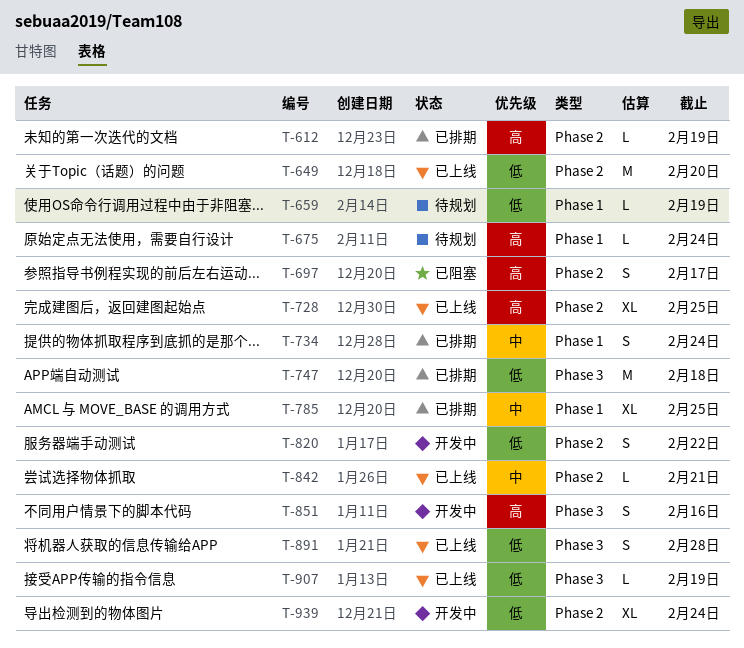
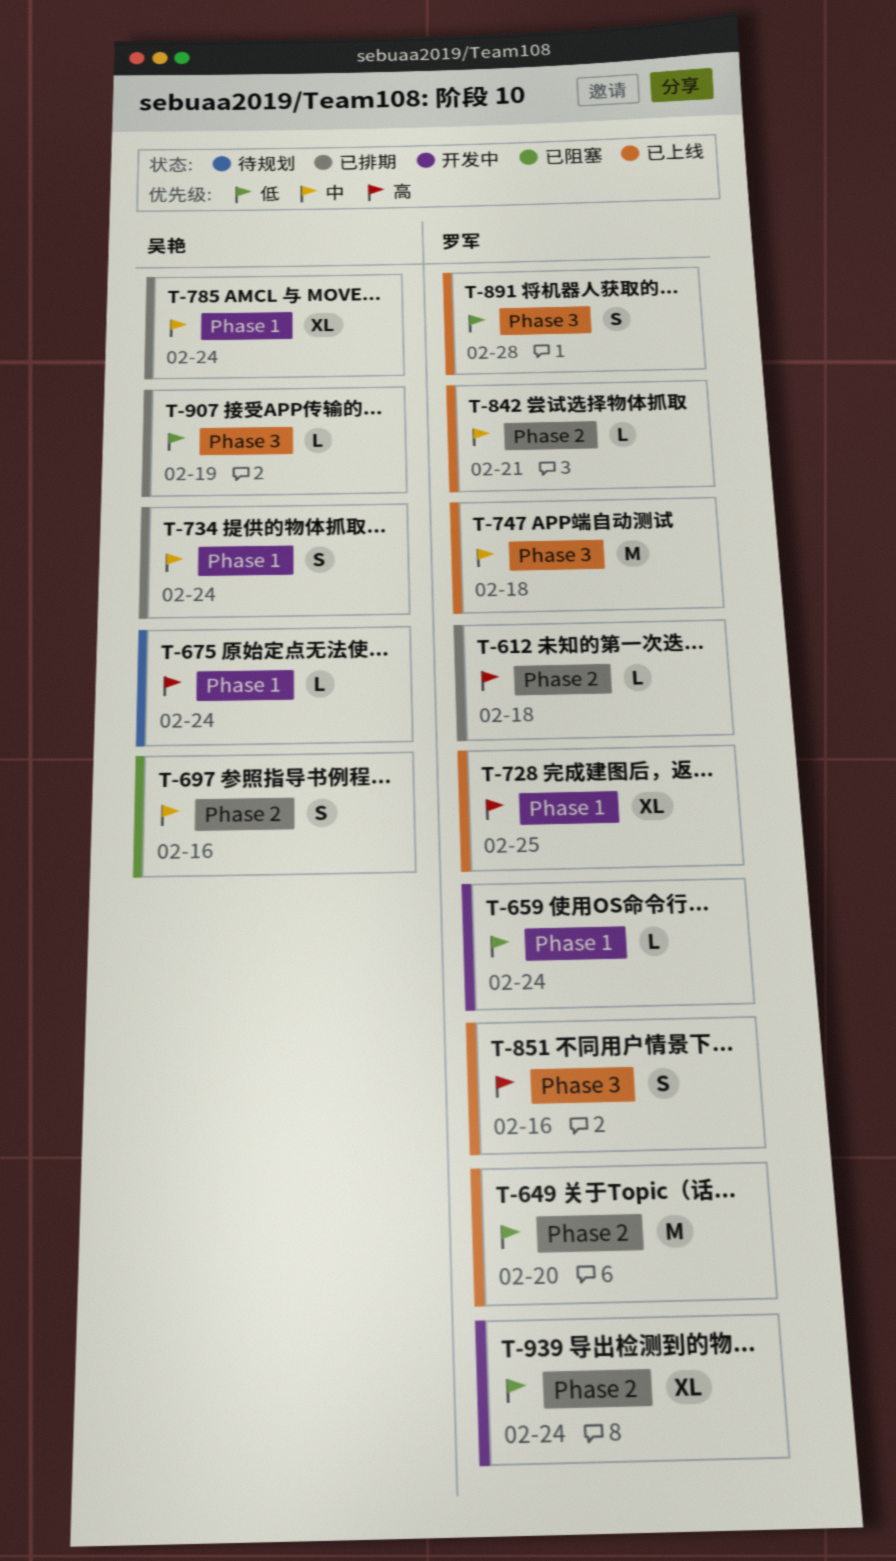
T-612, due: Feb 19 -> Feb 18
T-659, status: 待规划 -> 开发中
T-659, due: Feb 19 -> Feb 24
T-697, priority: 高 -> 中
T-697, due: Feb 17 -> Feb 16
T-728, label: Phase 2 -> Phase 1
T-747, status: 已排期 -> 已上线
T-747, priority: 低 -> 中
T-785, due: Feb 25 -> Feb 24
T-820: present -> none
T-851, status: 开发中 -> 已上线
T-907, status: 已上线 -> 已排期

